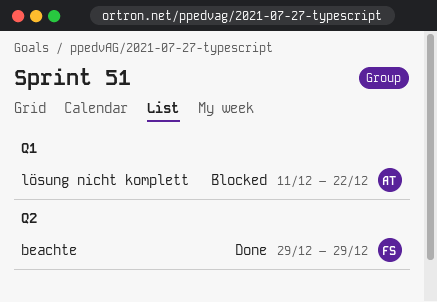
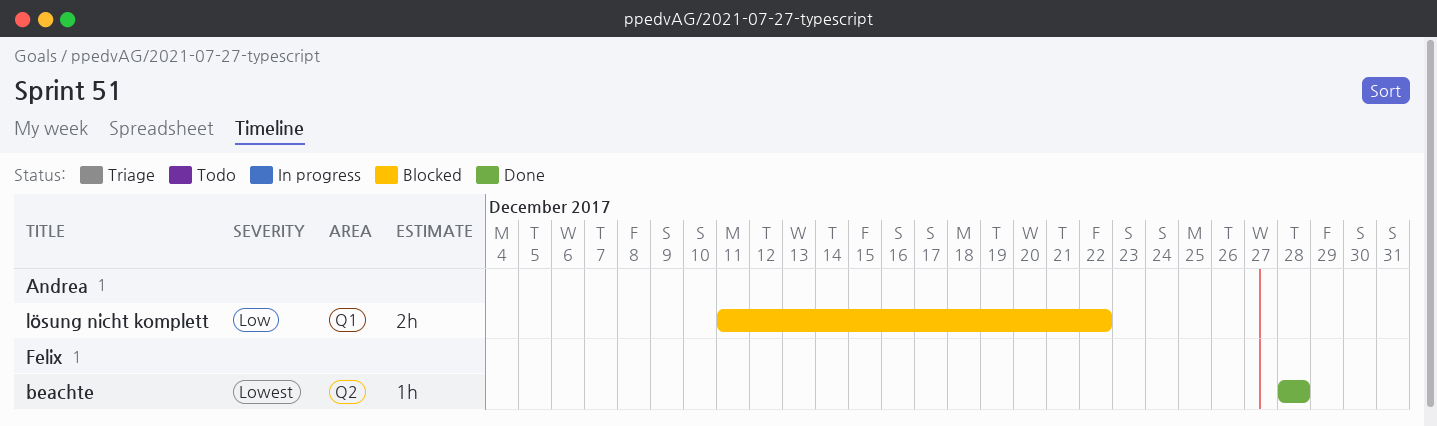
beachte, start: Dec 29 -> Dec 28
beachte, due: Dec 29 -> Dec 28

